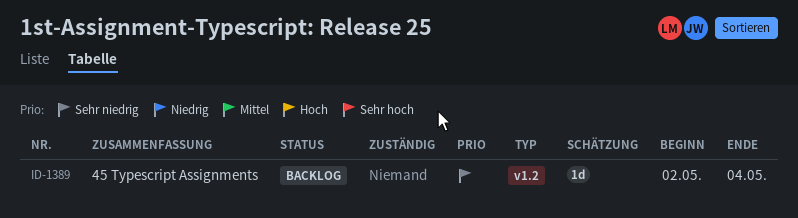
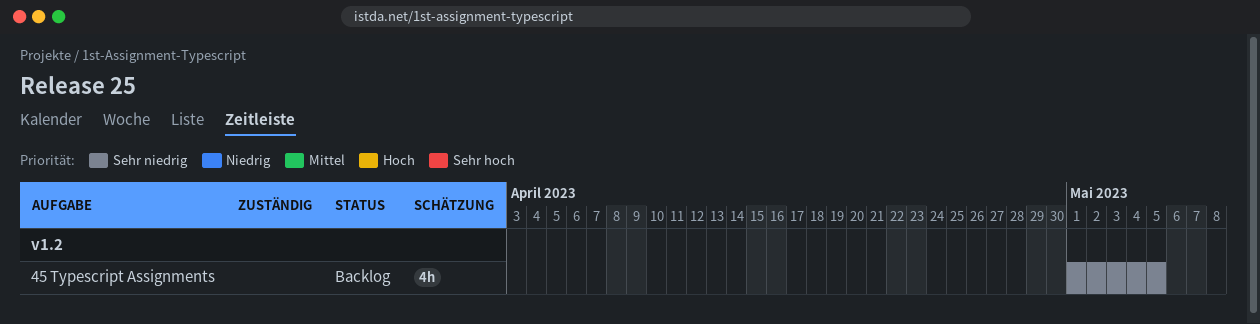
45 Typescript Assignments, estimate: 1d -> 4h
45 Typescript Assignments, start: May 2 -> May 1
45 Typescript Assignments, due: May 4 -> May 5

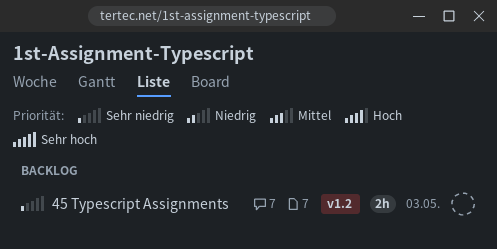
45 Typescript Assignments, estimate: 4h -> 2h
45 Typescript Assignments, due: May 5 -> May 3

